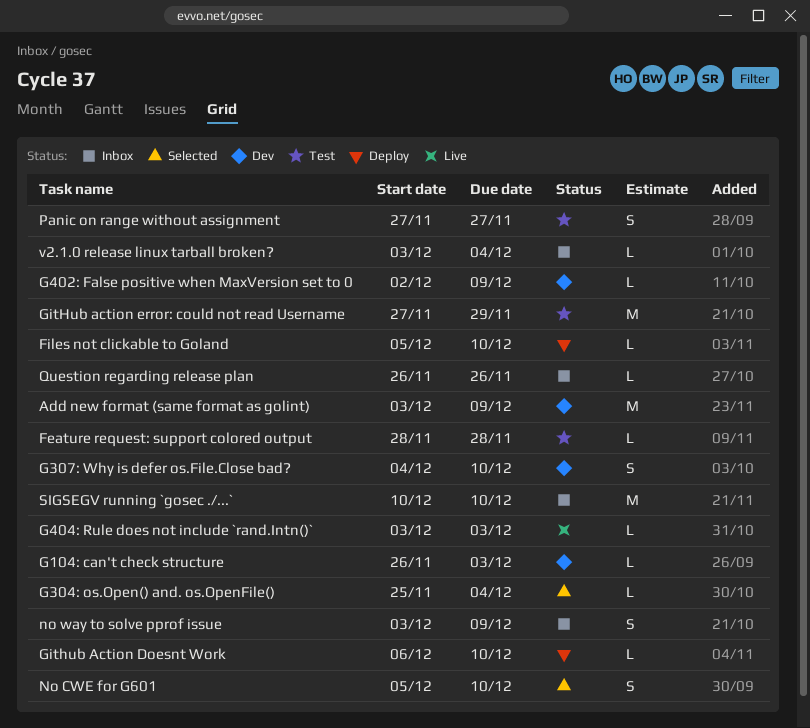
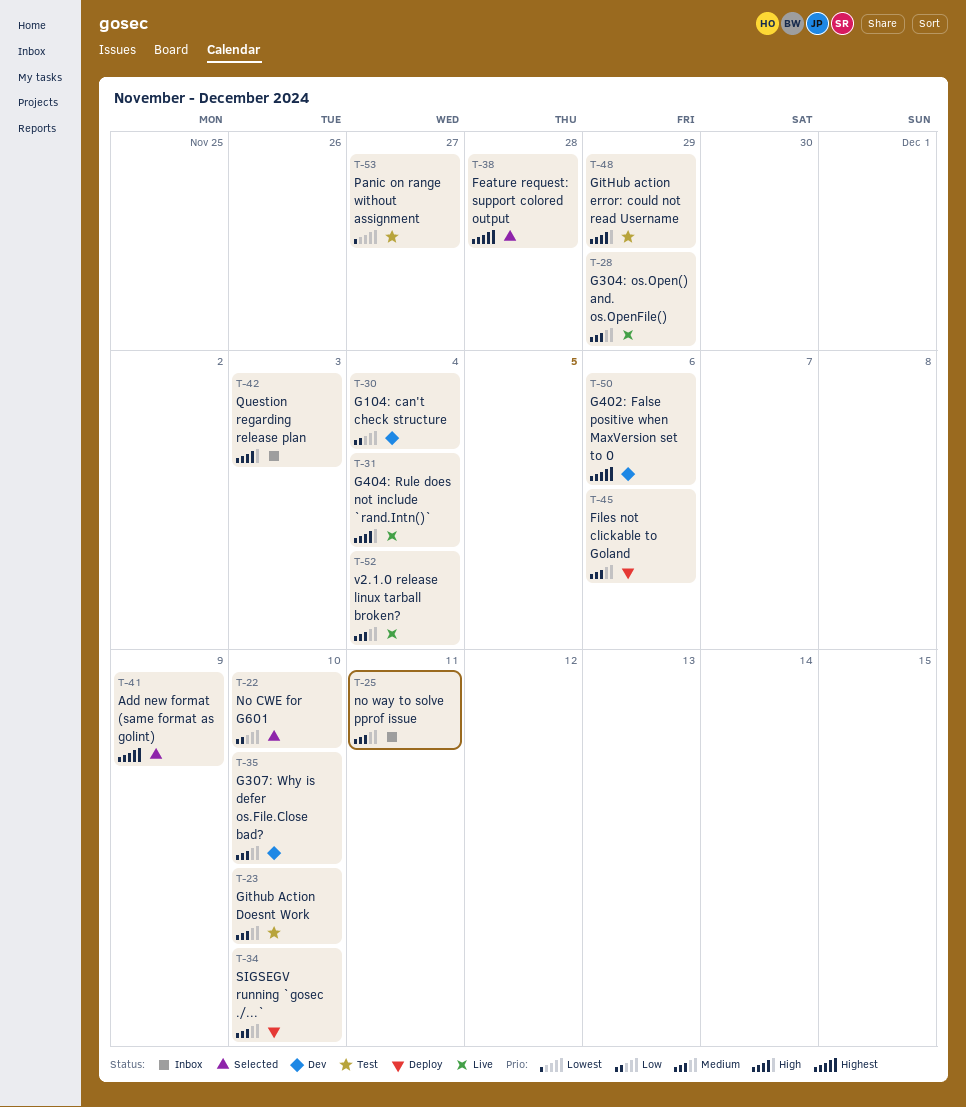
Add new format (same format as golint), status: Dev -> Selected
Feature request: support colored output, status: Test -> Selected
Files not clickable to Goland, due: Dec 10 -> Dec 6
G104: can't check structure, due: Dec 3 -> Dec 4
G304: os.Open() and. os.OpenFile(), status: Selected -> Live
G304: os.Open() and. os.OpenFile(), due: Dec 4 -> Nov 29
G402: False positive when MaxVersion set to 0, due: Dec 9 -> Dec 6
G404: Rule does not include `rand.Intn()`, due: Dec 3 -> Dec 4
Github Action Doesnt Work, status: Deploy -> Test
no way to solve pprof issue, due: Dec 9 -> Dec 11
Question regarding release plan, due: Nov 26 -> Dec 3
SIGSEGV running `gosec ./...`, status: Inbox -> Deploy
v2.1.0 release linux tarball broken?, status: Inbox -> Live

